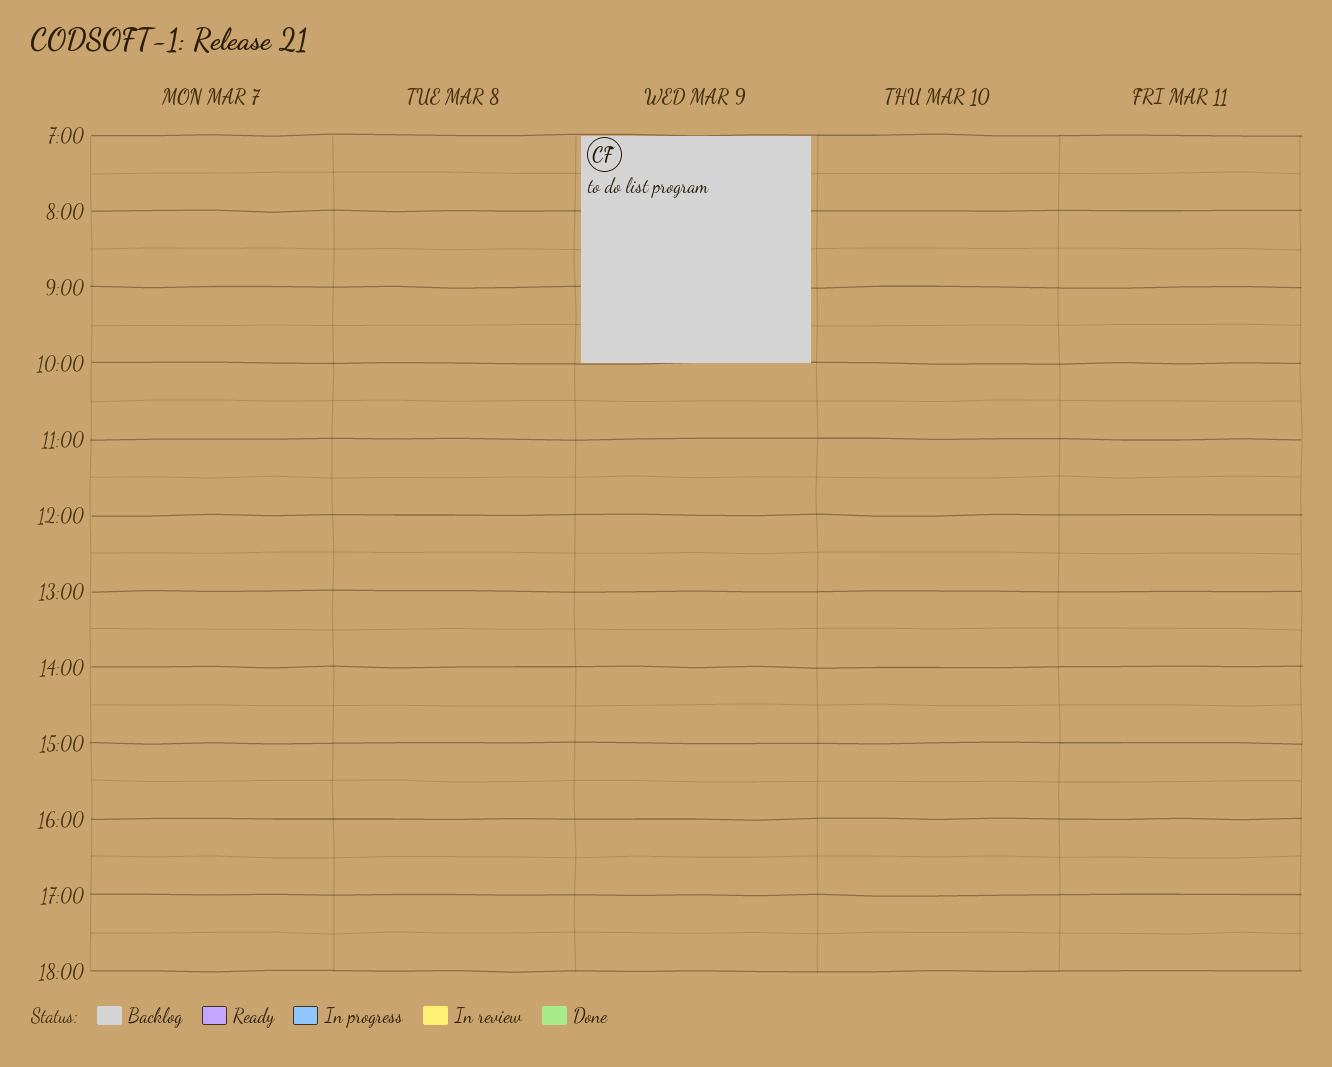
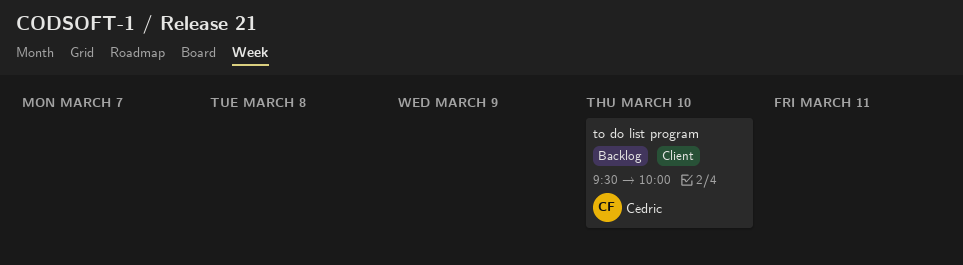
to do list program, day: Mar 9 -> Mar 10
to do list program, begins: 07:00 -> 09:30

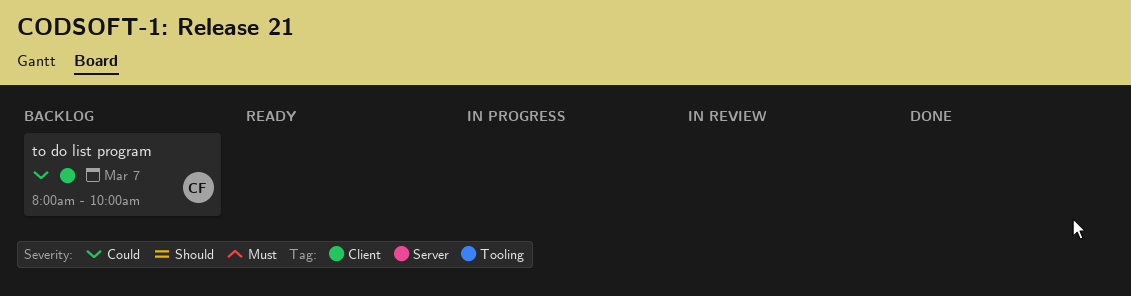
to do list program, day: Mar 10 -> Mar 7
to do list program, begins: 09:30 -> 08:00

